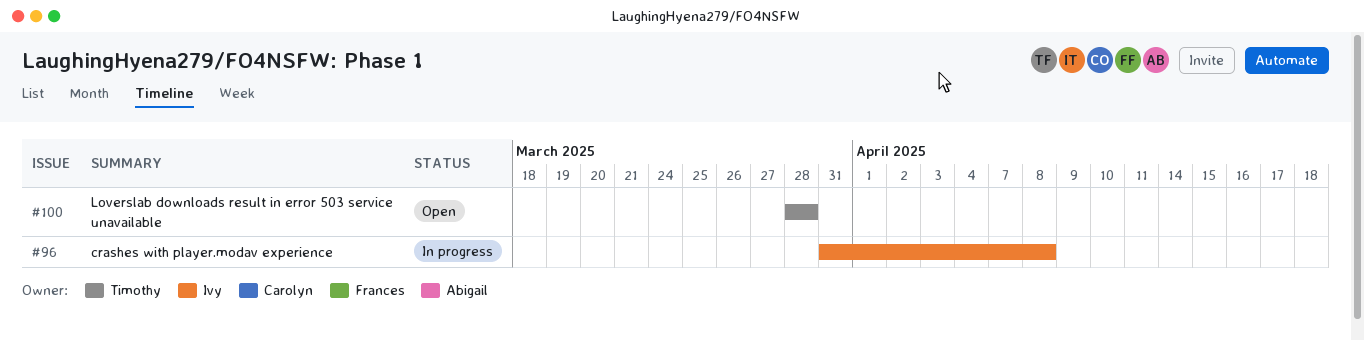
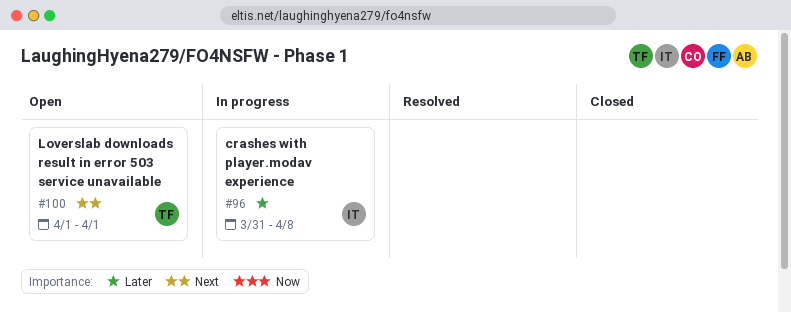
#100, start: Mar 28 -> Apr 1
#100, due: Mar 28 -> Apr 1

